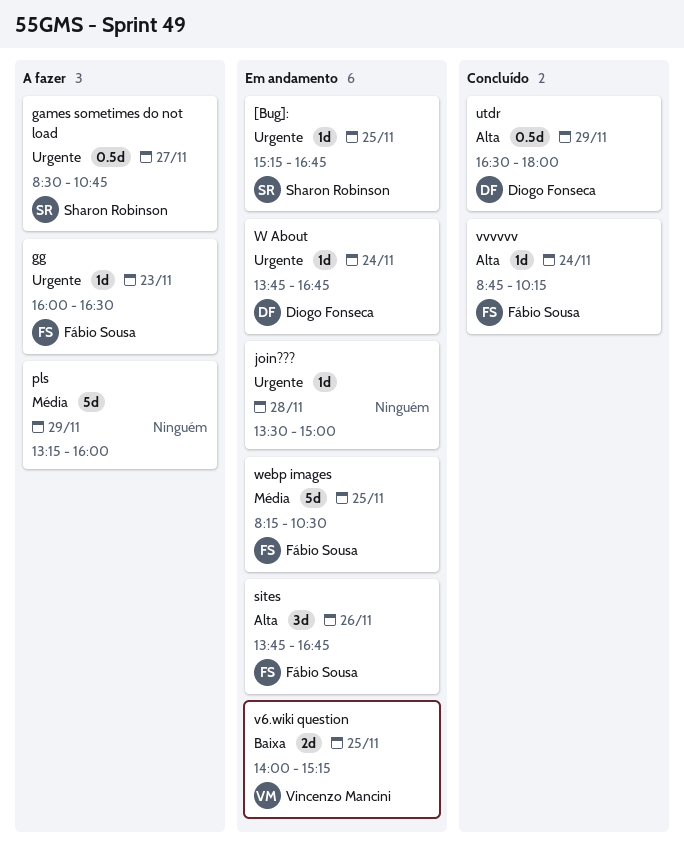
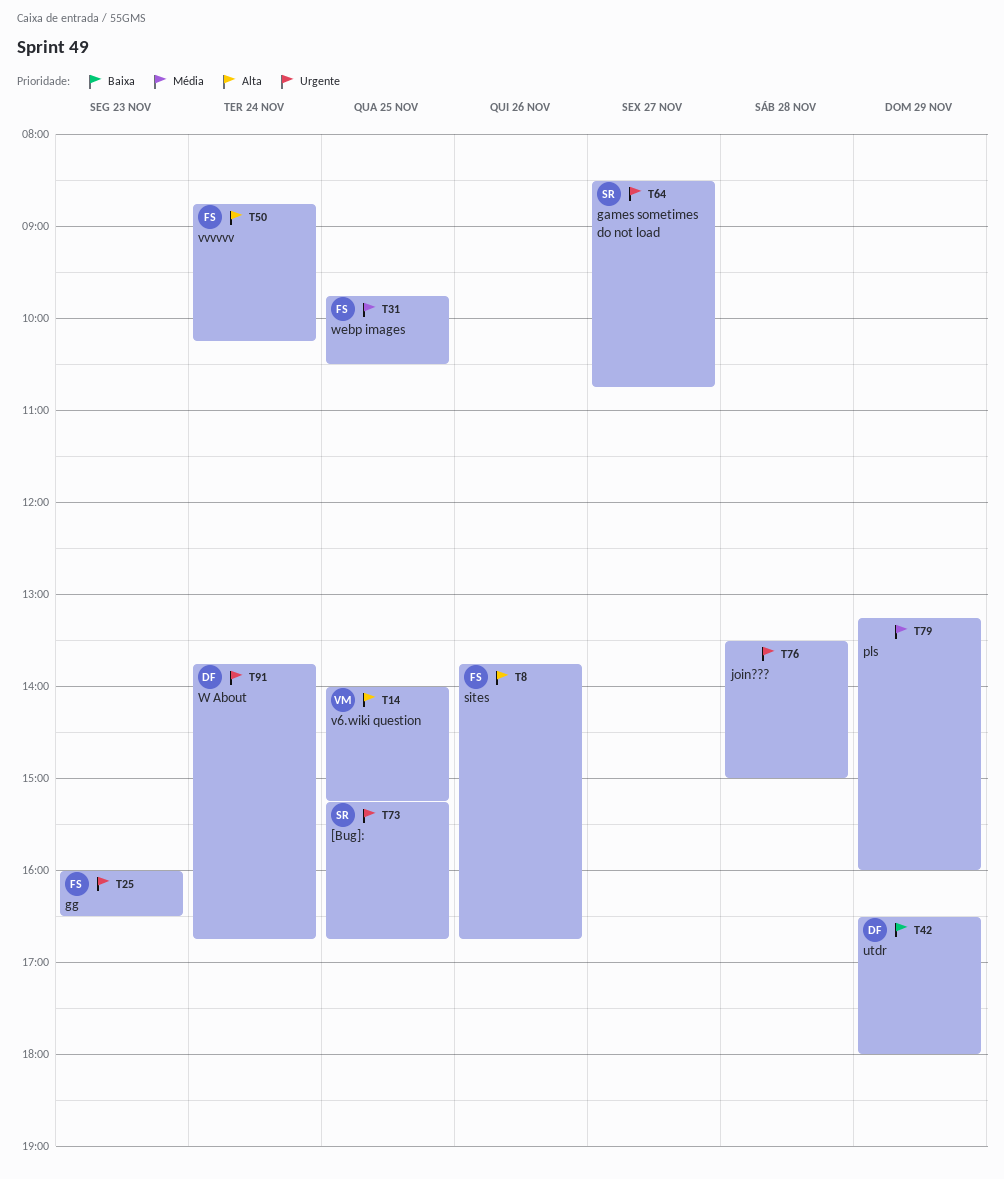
utdr, priority: Alta -> Baixa
v6.wiki question, priority: Baixa -> Alta
webp images, begins: 08:15 -> 09:45

